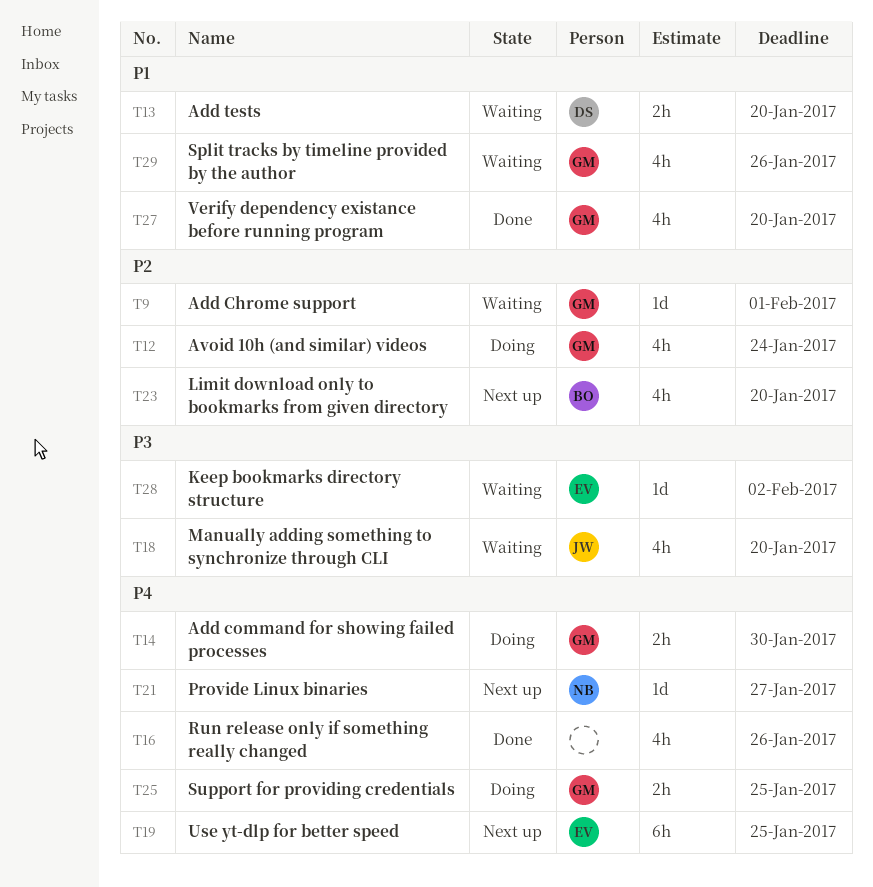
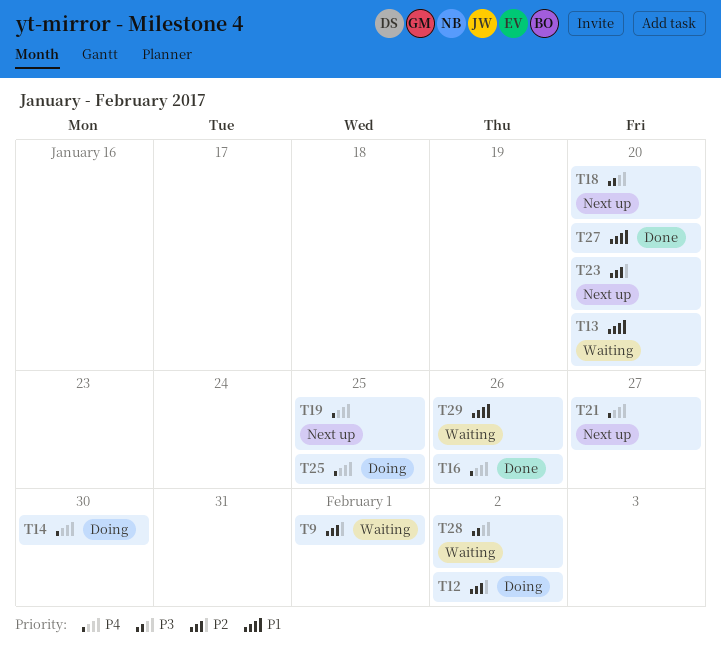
T12, due: Jan 24 -> Feb 2
T18, status: Waiting -> Next up

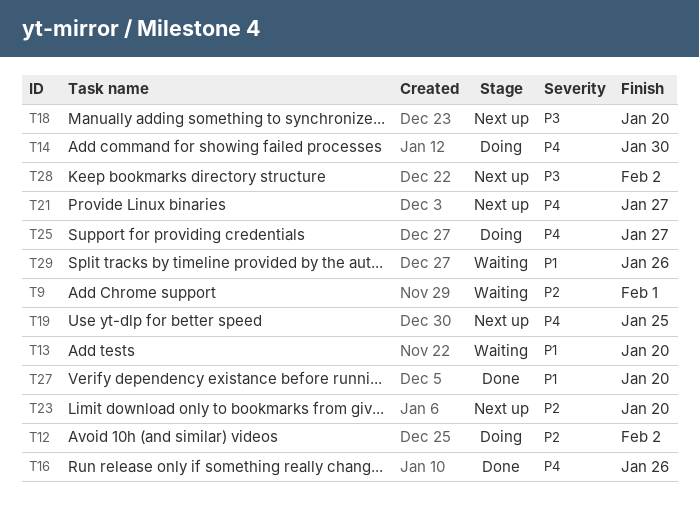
T25, due: Jan 25 -> Jan 27
T28, status: Waiting -> Next up

